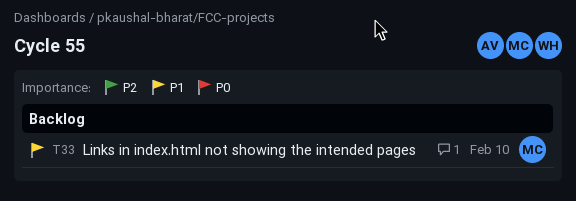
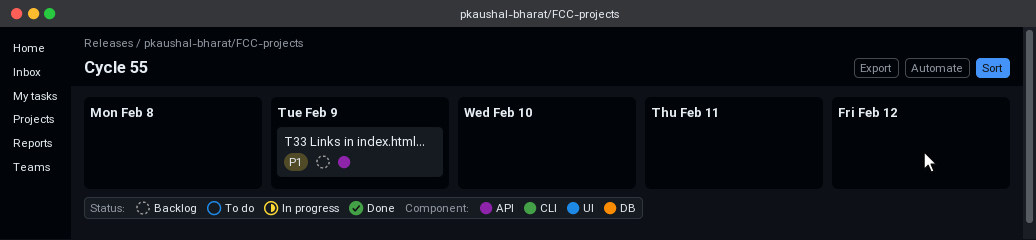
T33, due: Feb 10 -> Feb 9

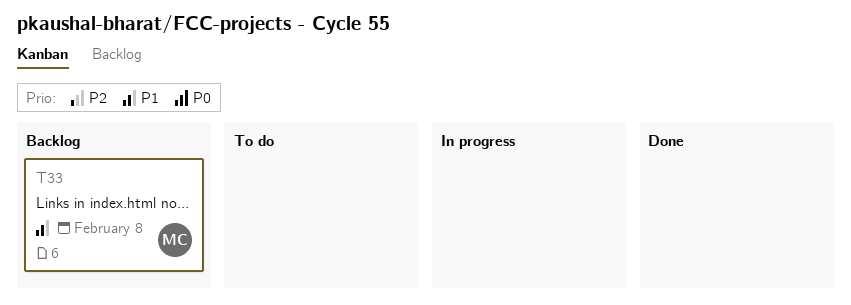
T33, due: Feb 9 -> Feb 8

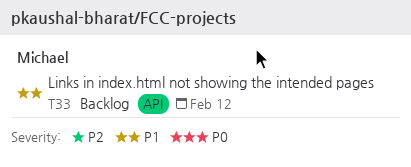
T33, due: Feb 8 -> Feb 12

